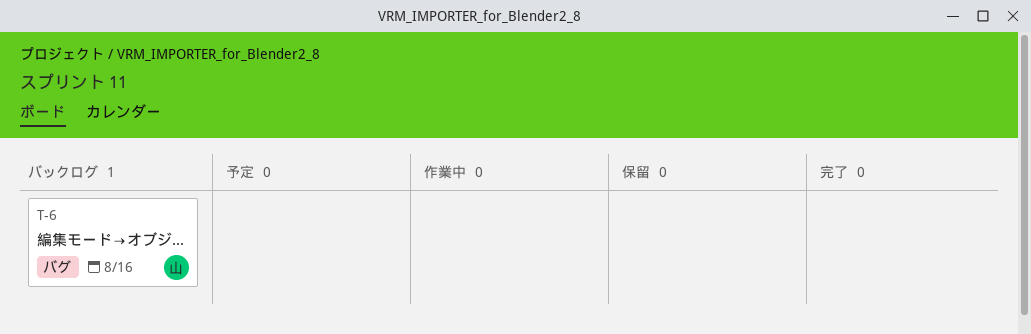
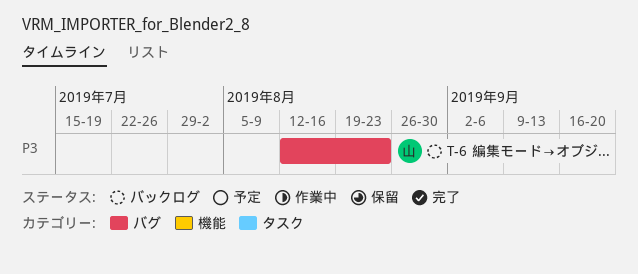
T-6, due: Aug 16 -> Aug 23

